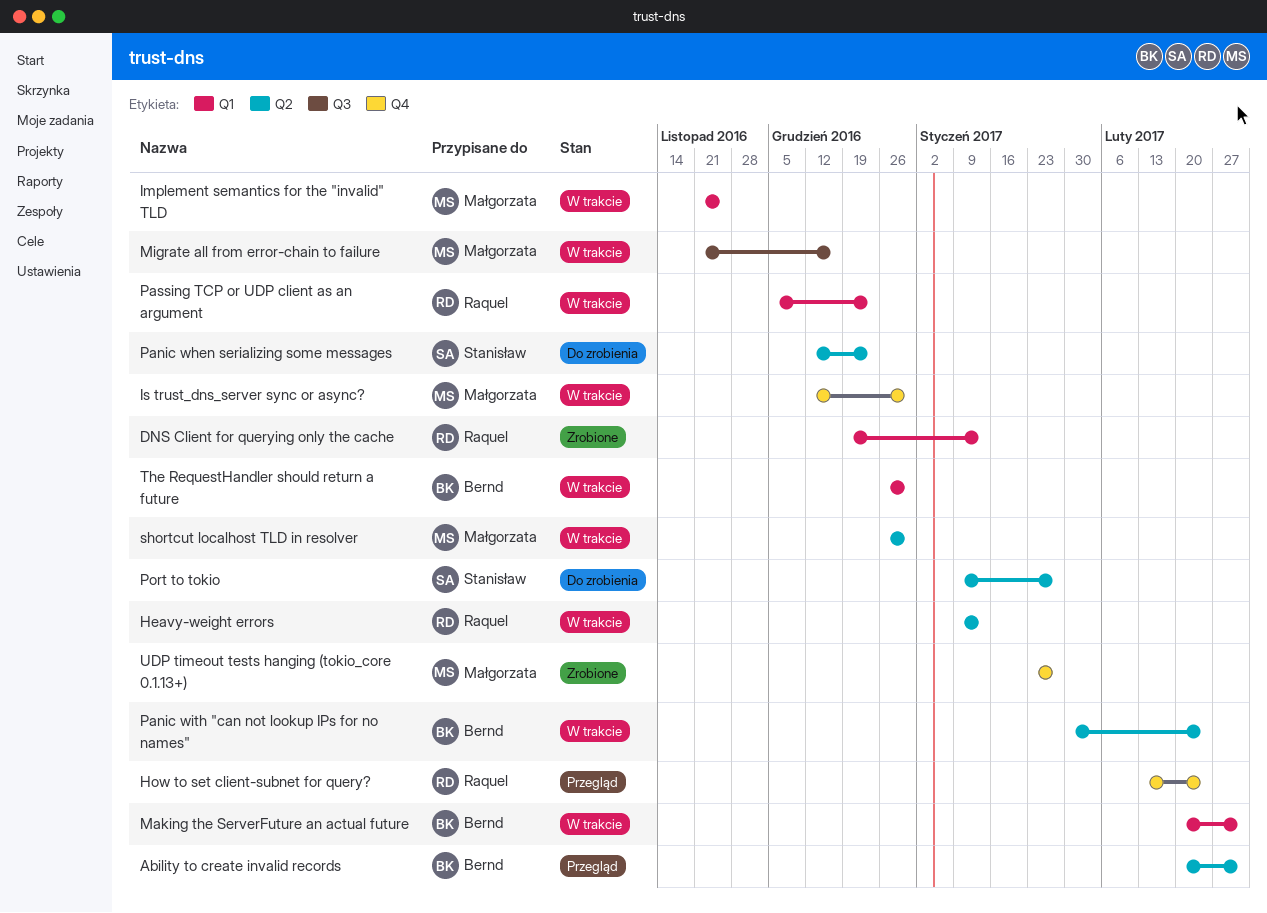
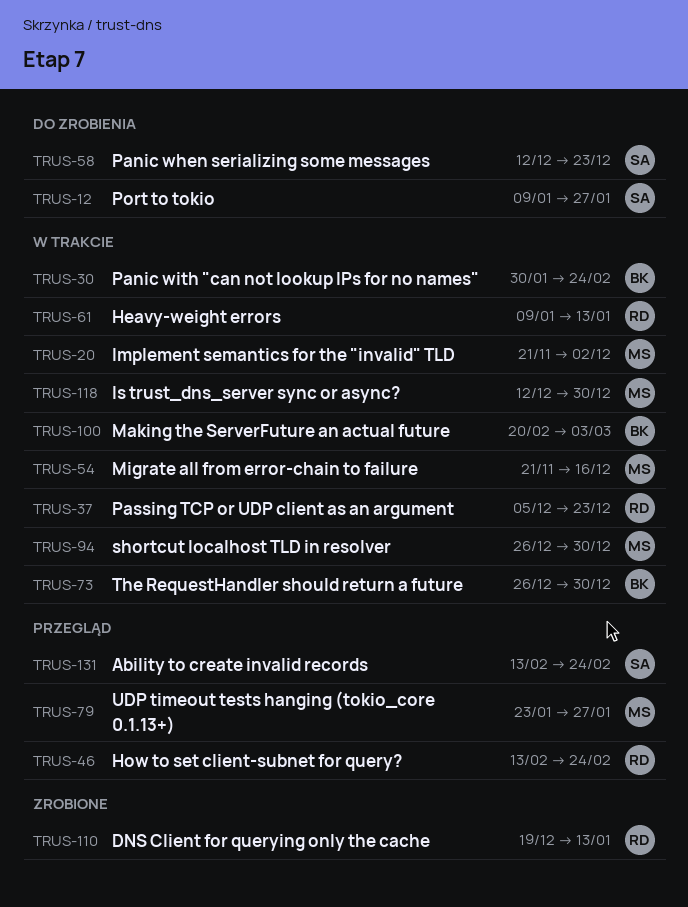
Ability to create invalid records, owner: Bernd -> Stanisław
Ability to create invalid records, start: Feb 20 -> Feb 13
Ability to create invalid records, due: Mar 3 -> Feb 24
Implement semantics for the "invalid" TLD, due: Nov 25 -> Dec 2
UDP timeout tests hanging (tokio_core 0.1.13+), status: Zrobione -> Przegląd

